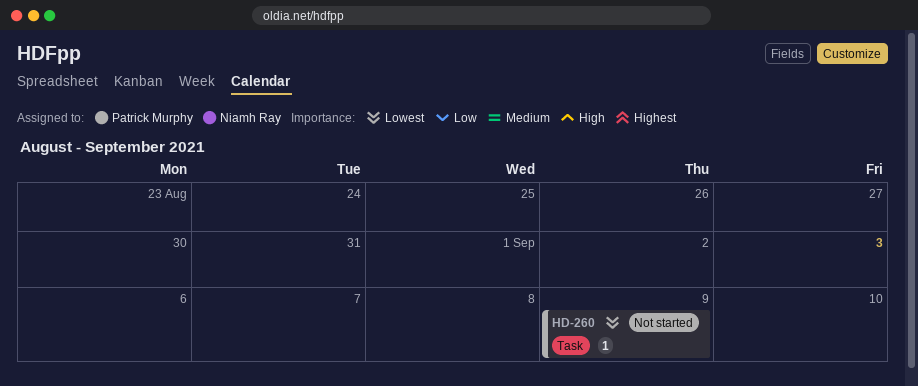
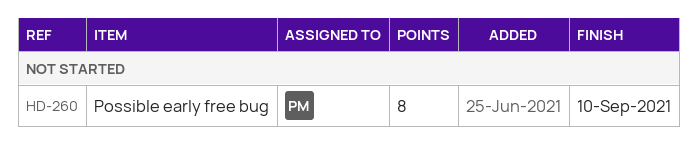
HD-260, estimate: 1 -> 8
HD-260, due: Sep 9 -> Sep 10

